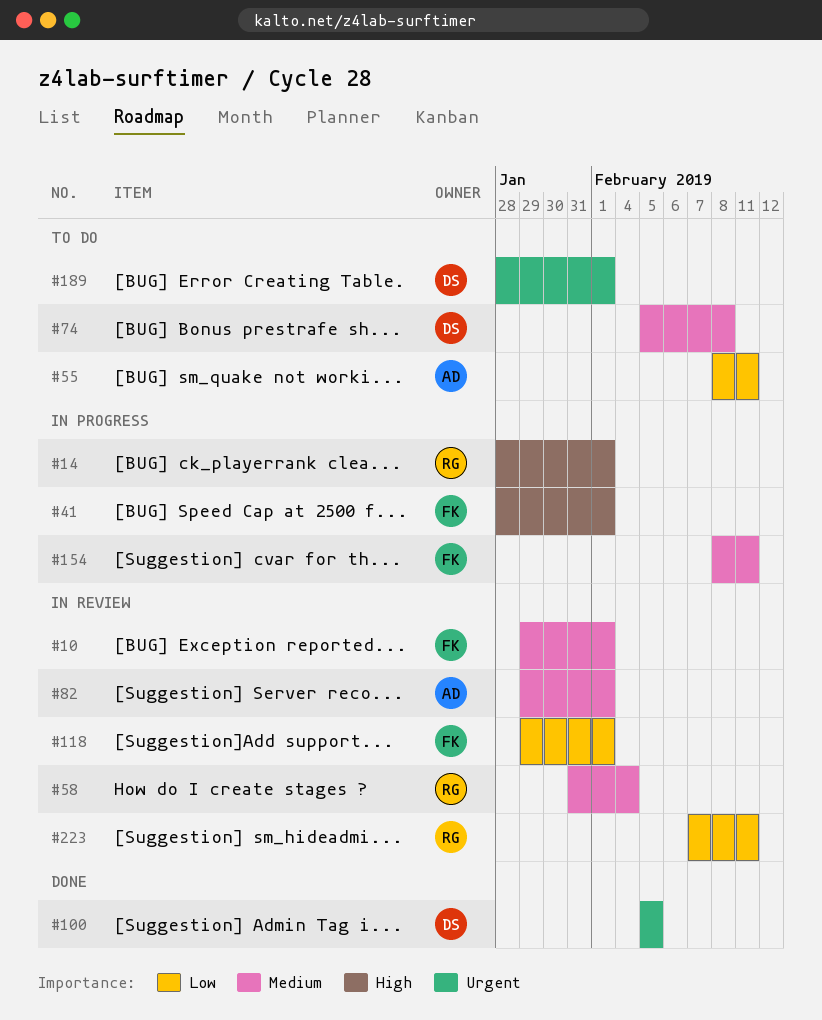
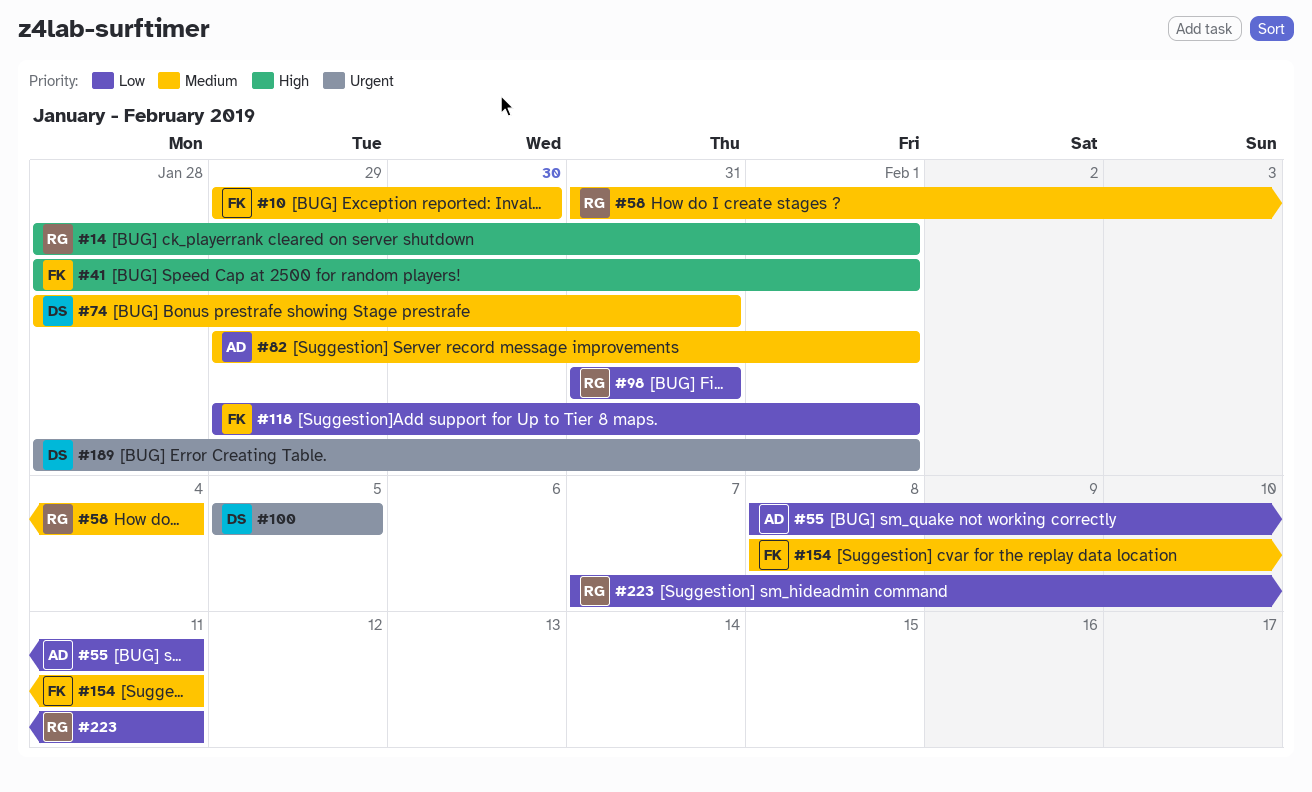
#10, due: Feb 1 -> Jan 30
#74, start: Feb 5 -> Jan 28
#74, due: Feb 8 -> Jan 31
#98: none -> present

